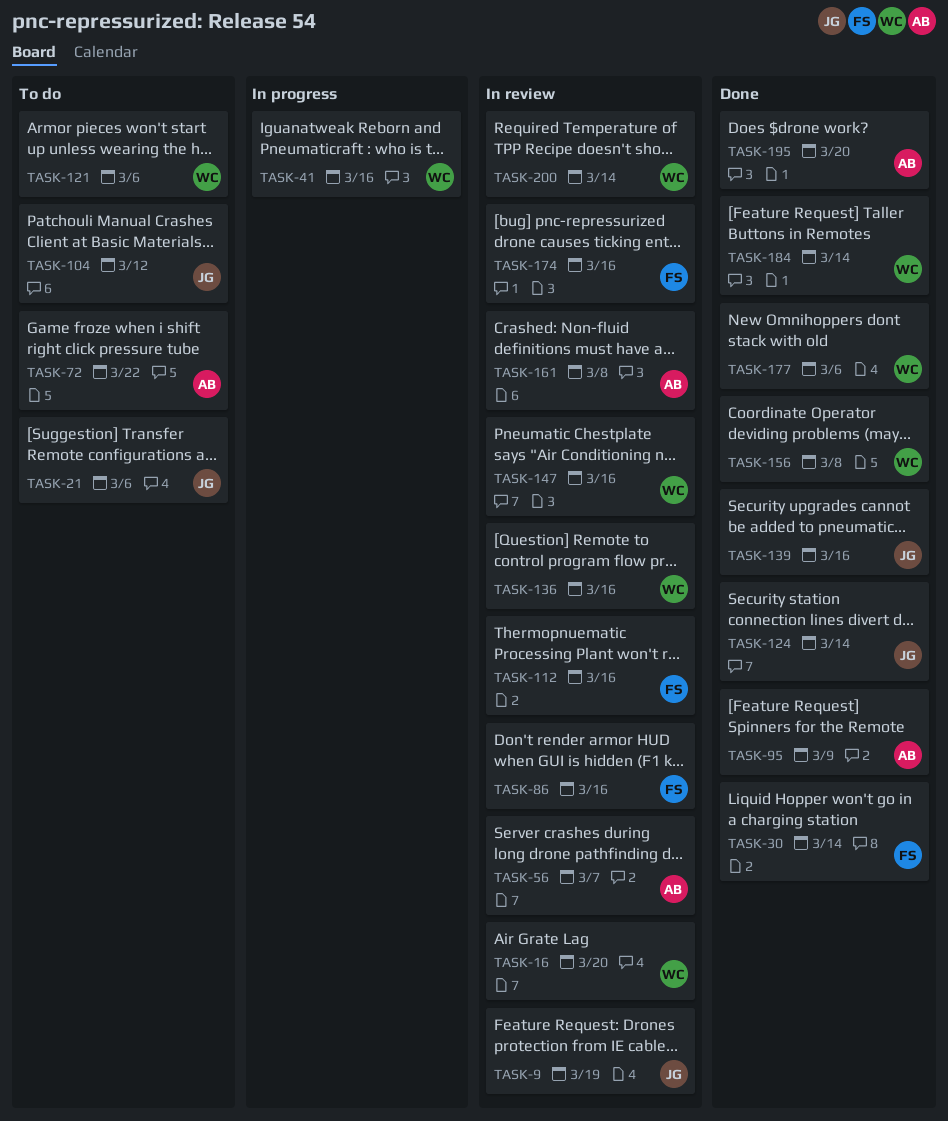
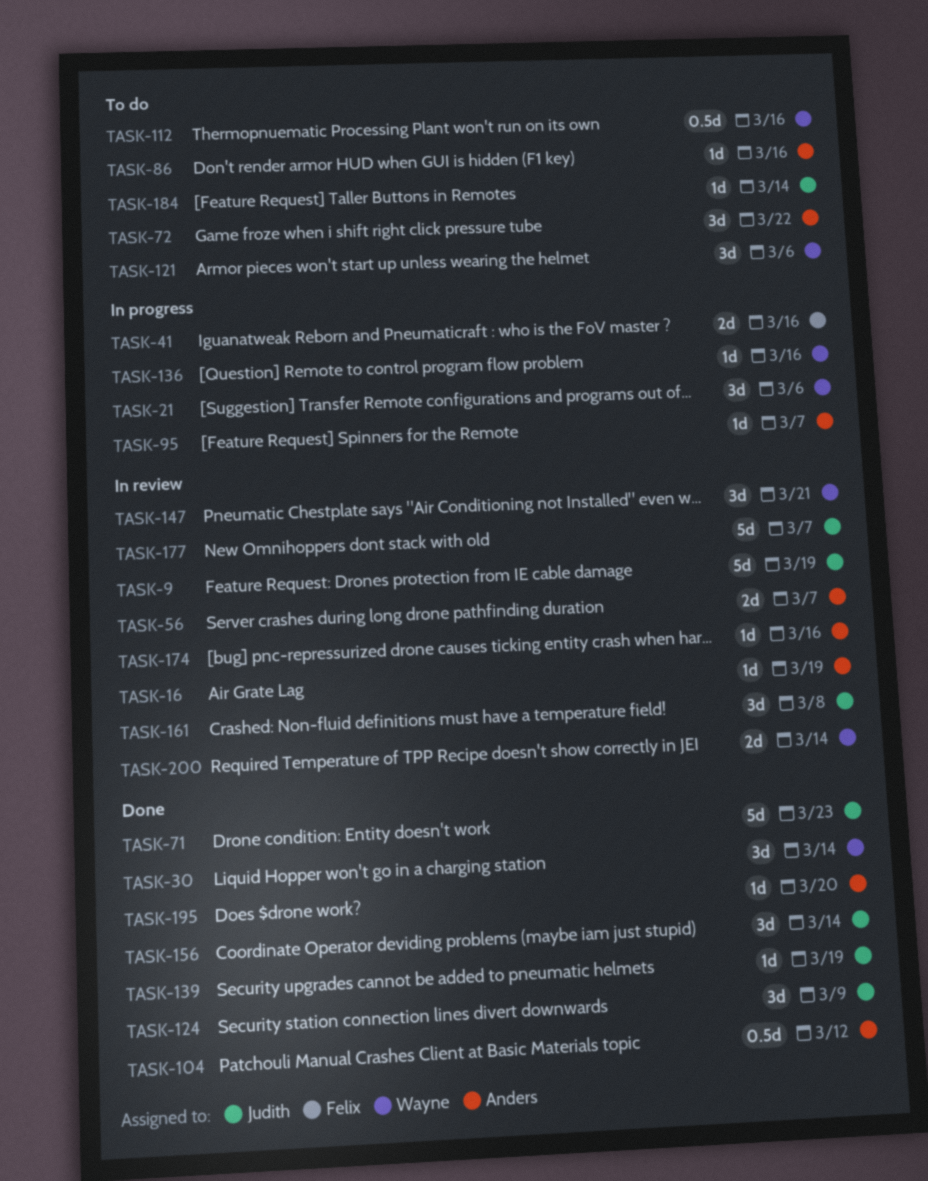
TASK-16, owner: Wayne -> Anders
TASK-16, due: Mar 20 -> Mar 19
TASK-21, status: To do -> In progress
TASK-21, owner: Judith -> Wayne
TASK-30, owner: Felix -> Wayne
TASK-41, owner: Wayne -> Felix
TASK-71: none -> present
TASK-86, status: In review -> To do
TASK-86, owner: Felix -> Anders
TASK-95, status: Done -> In progress
TASK-95, due: Mar 9 -> Mar 7
TASK-104, status: To do -> Done
TASK-104, owner: Judith -> Anders
TASK-112, status: In review -> To do
TASK-112, owner: Felix -> Wayne
TASK-124, due: Mar 14 -> Mar 9
TASK-136, status: In review -> In progress
TASK-139, due: Mar 16 -> Mar 19
TASK-147, due: Mar 16 -> Mar 21
TASK-156, owner: Wayne -> Judith
TASK-156, due: Mar 8 -> Mar 14
TASK-161, owner: Anders -> Judith
TASK-174, owner: Felix -> Anders
TASK-177, status: Done -> In review
TASK-177, owner: Wayne -> Judith
TASK-177, due: Mar 6 -> Mar 7
TASK-184, status: Done -> To do
TASK-184, owner: Wayne -> Judith

